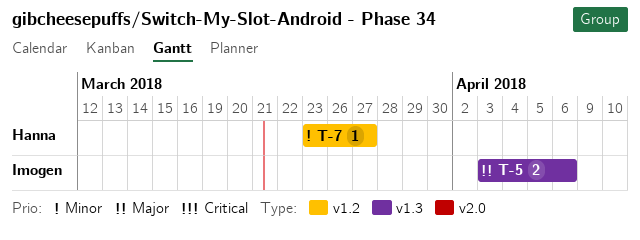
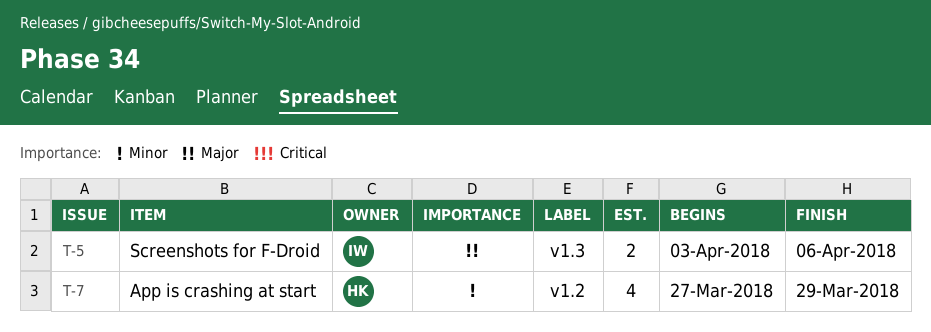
T-7, estimate: 1 -> 4
T-7, start: Mar 23 -> Mar 27
T-7, due: Mar 27 -> Mar 29

